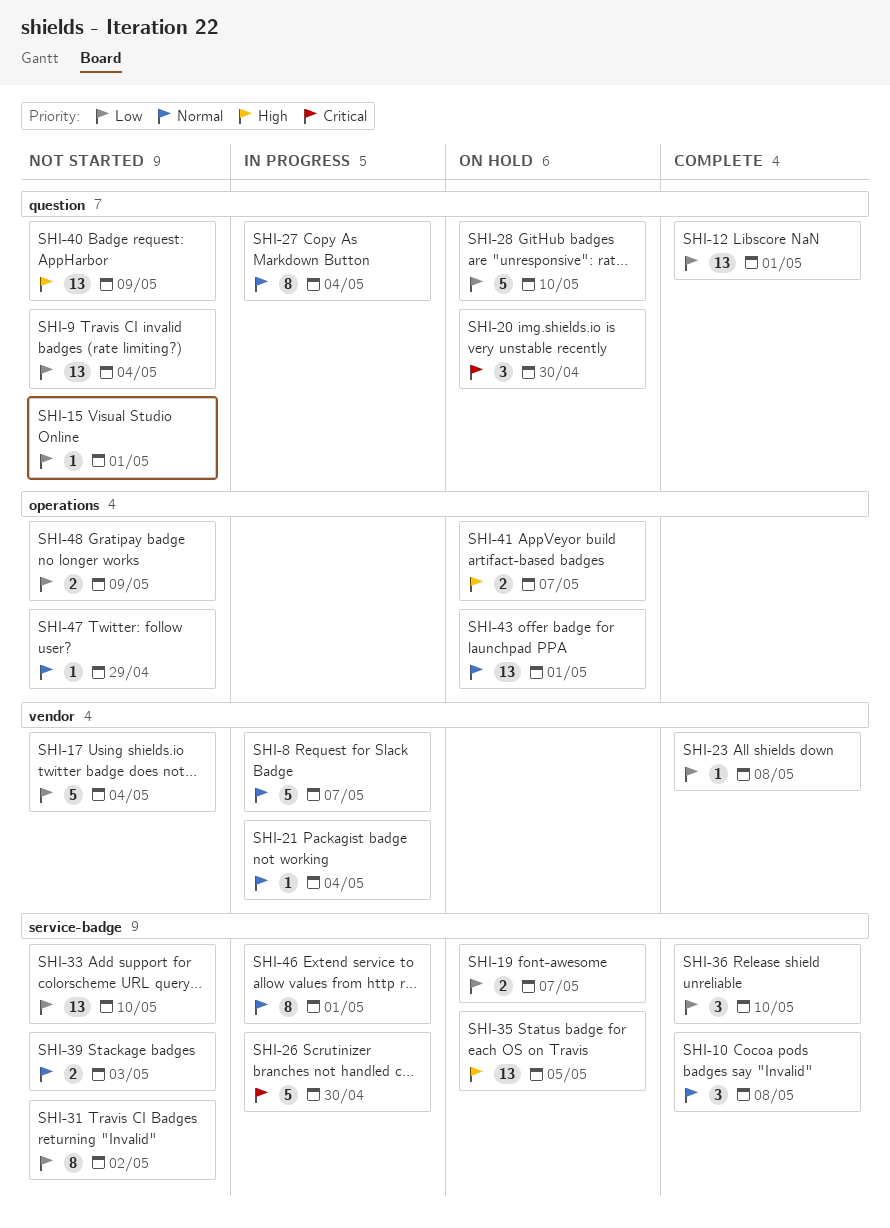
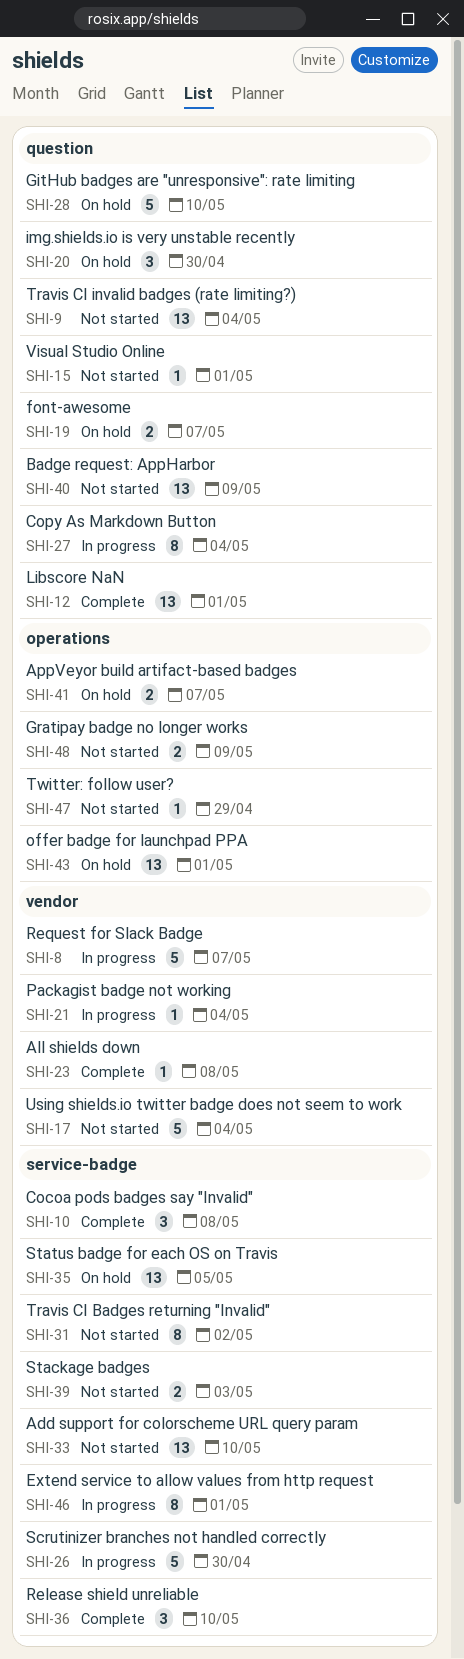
SHI-19, label: service-badge -> question

